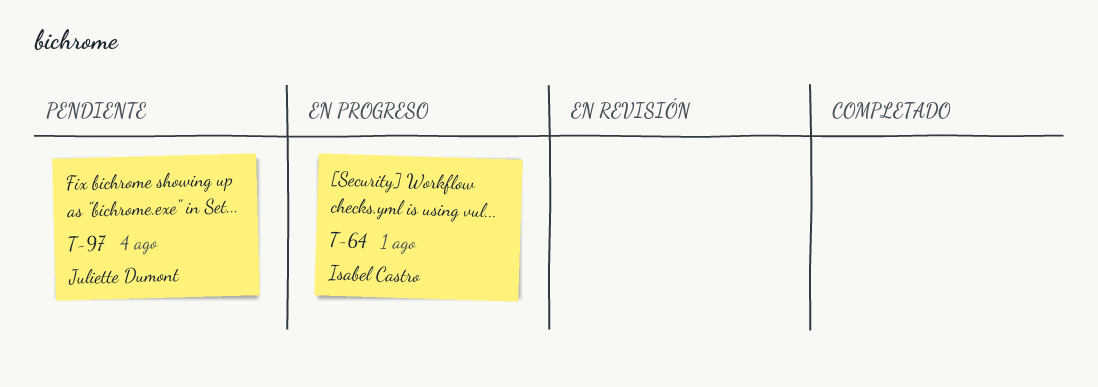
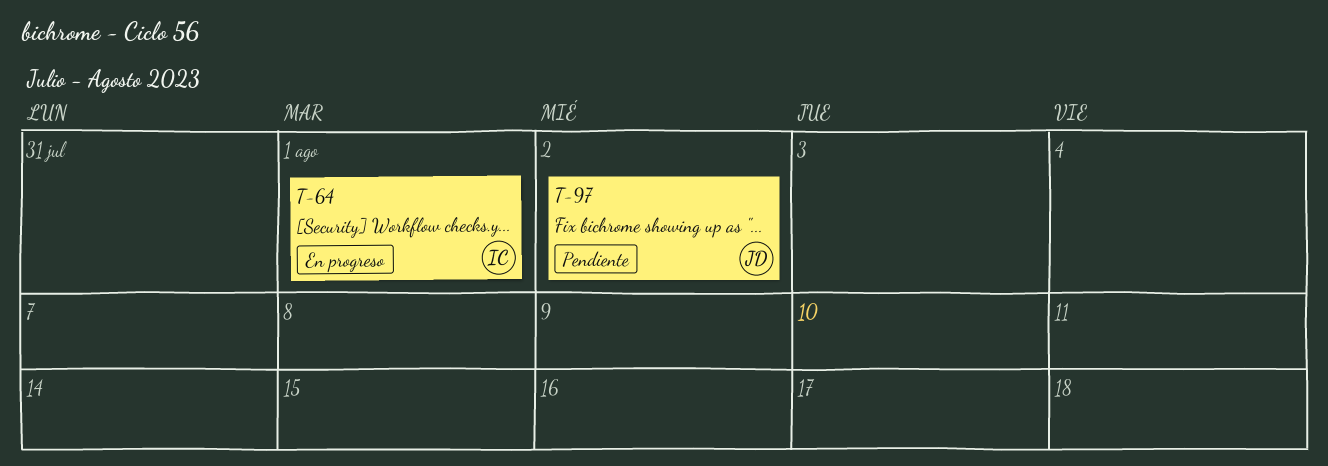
T-97, due: Aug 4 -> Aug 2

